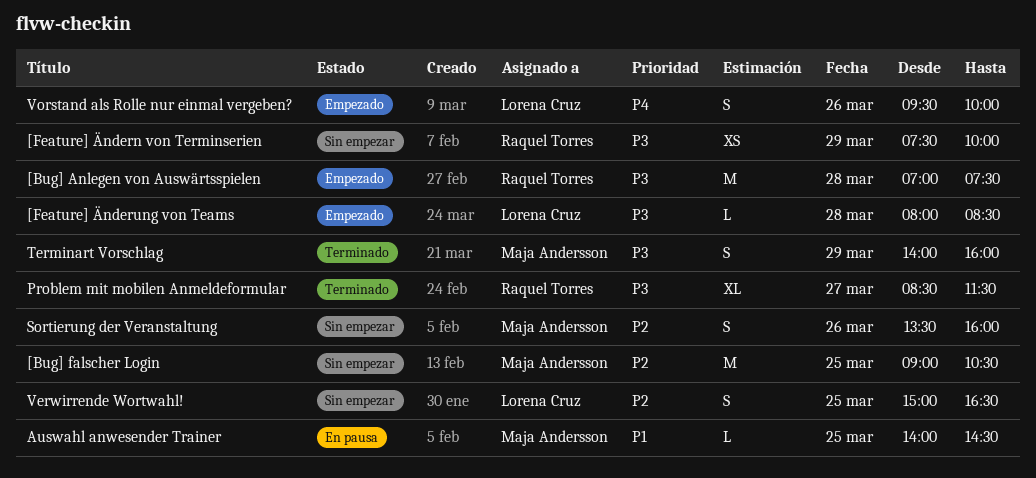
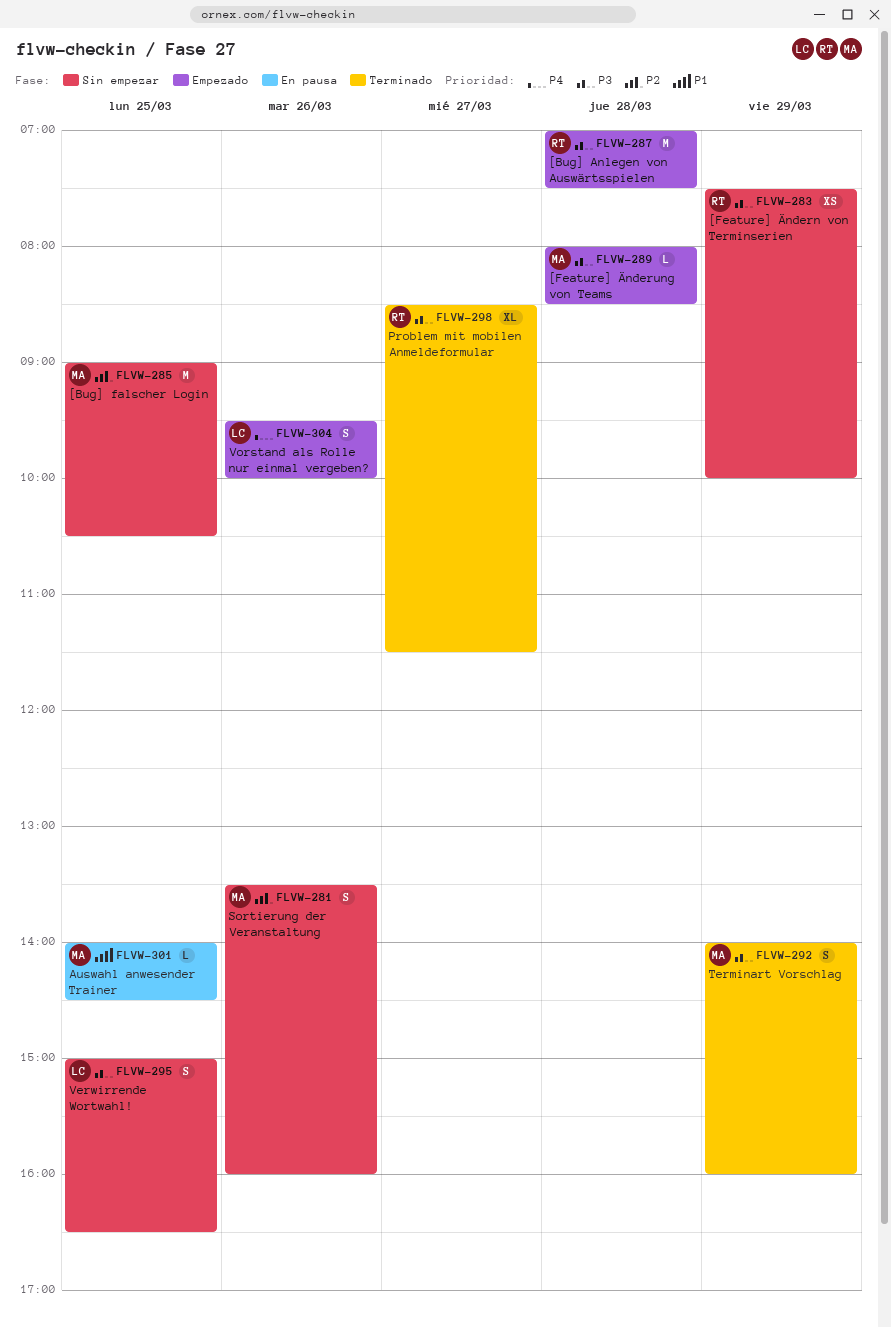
[Feature] Änderung von Teams, owner: Lorena Cruz -> Maja Andersson
Verwirrende Wortwahl!, priority: P2 -> P3

